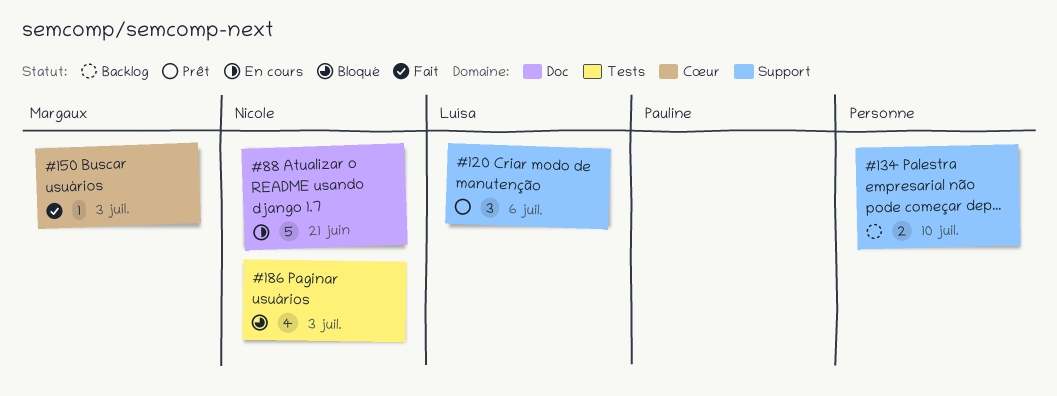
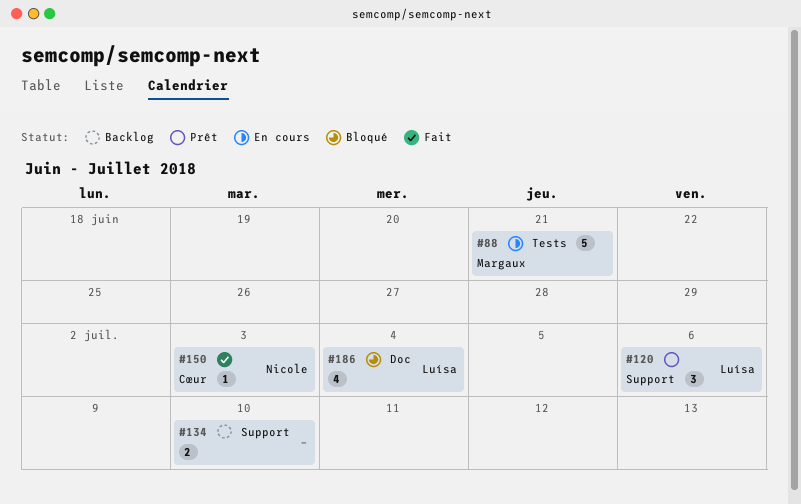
#88, owner: Nicole -> Margaux
#88, label: Doc -> Tests
#150, owner: Margaux -> Nicole
#186, owner: Nicole -> Luísa
#186, label: Tests -> Doc
#186, due: Jul 3 -> Jul 4

